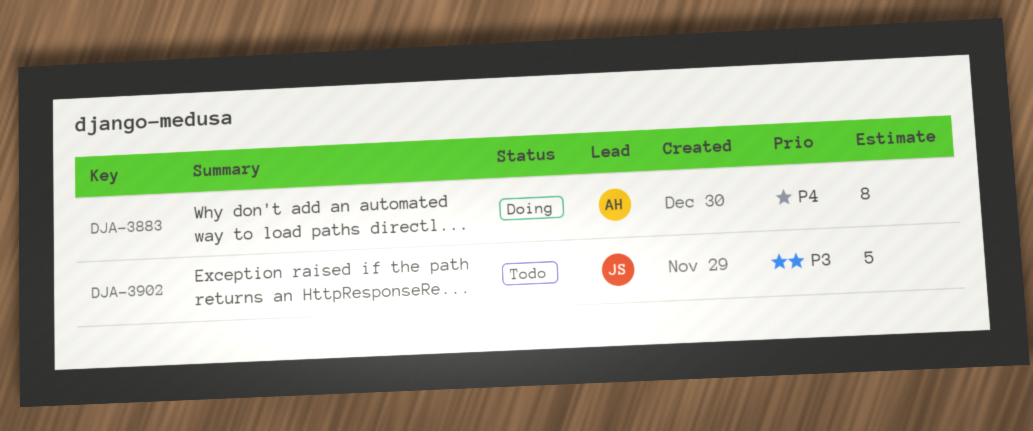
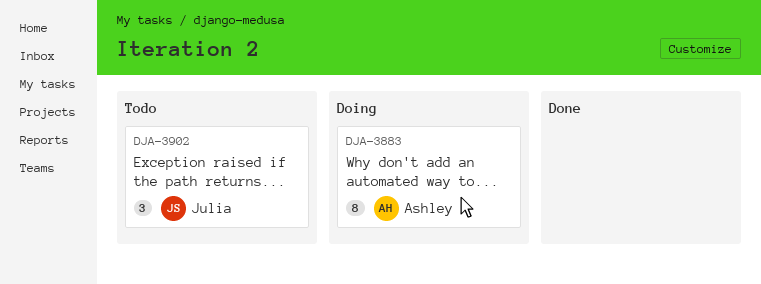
DJA-3902, estimate: 5 -> 3

